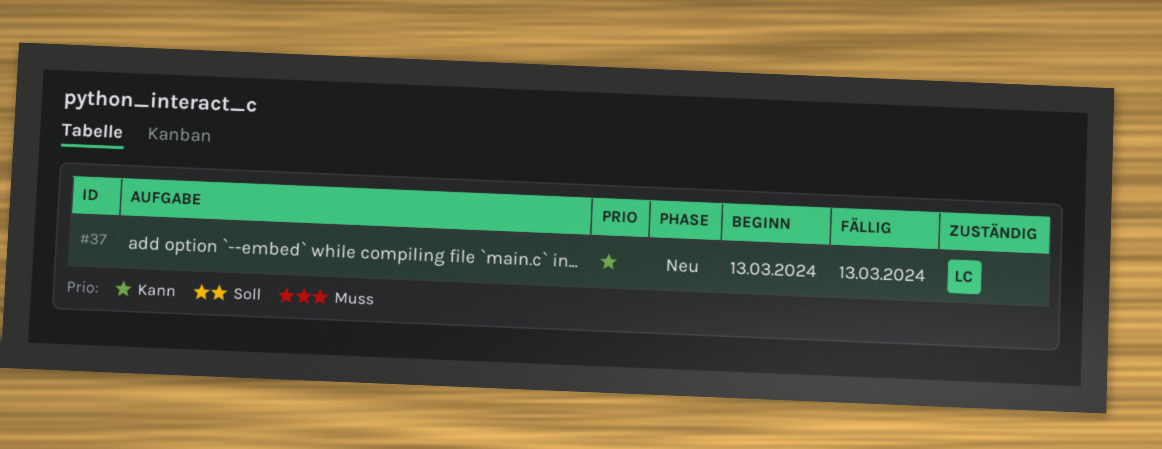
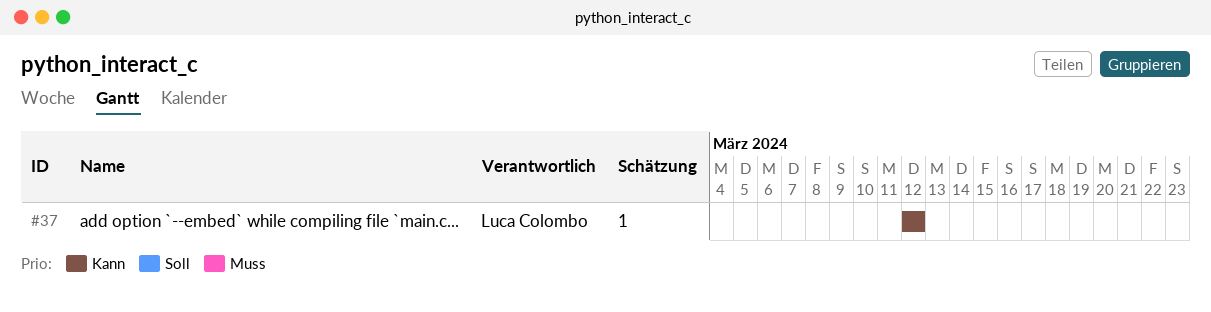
#37, start: Mar 13 -> Mar 12
#37, due: Mar 13 -> Mar 12

